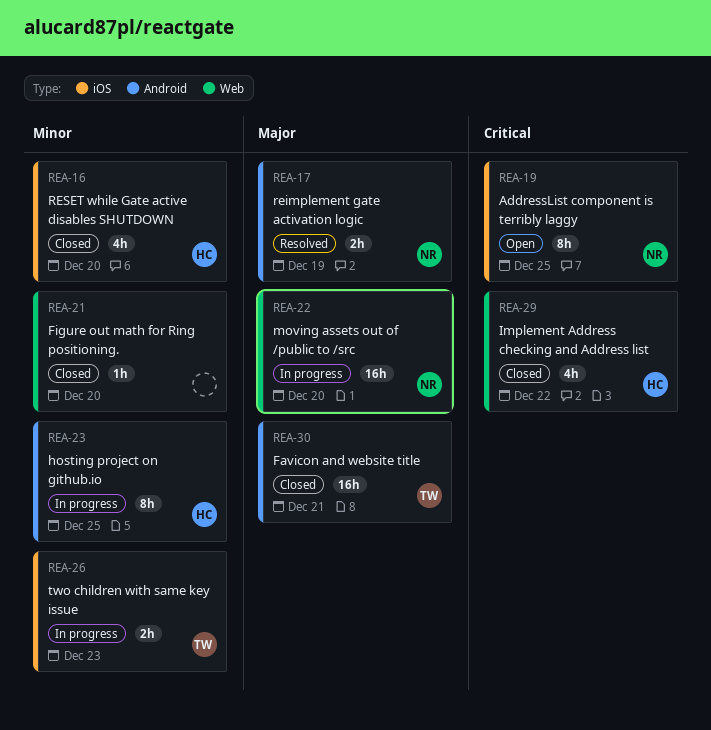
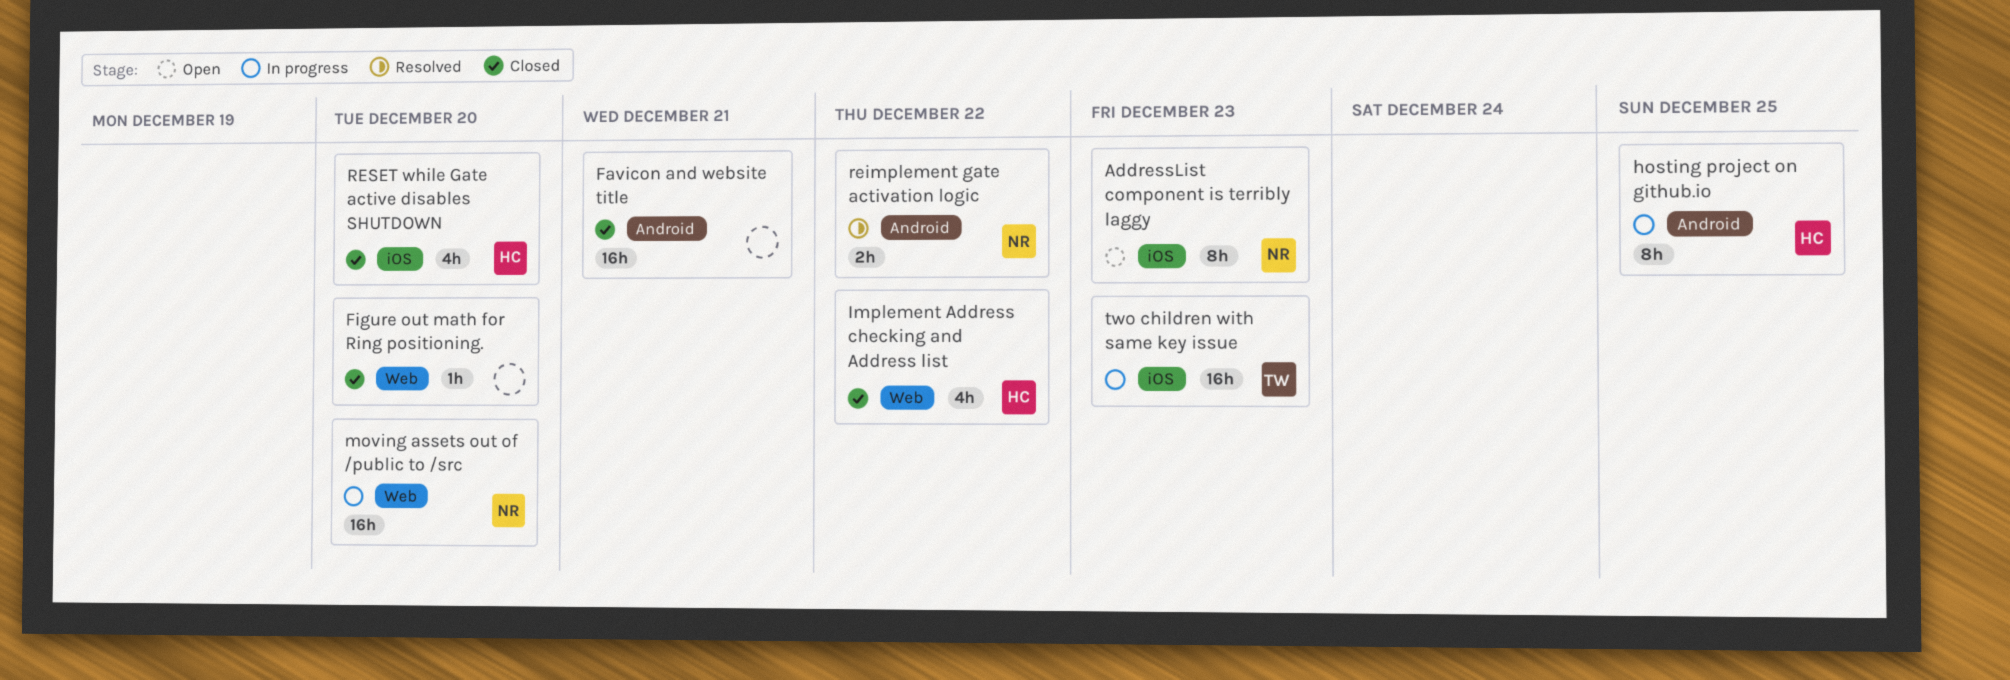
AddressList component is terribly laggy, due: Dec 25 -> Dec 23
Favicon and website title, owner: TW -> none
reimplement gate activation logic, due: Dec 19 -> Dec 22
two children with same key issue, estimate: 2h -> 16h

